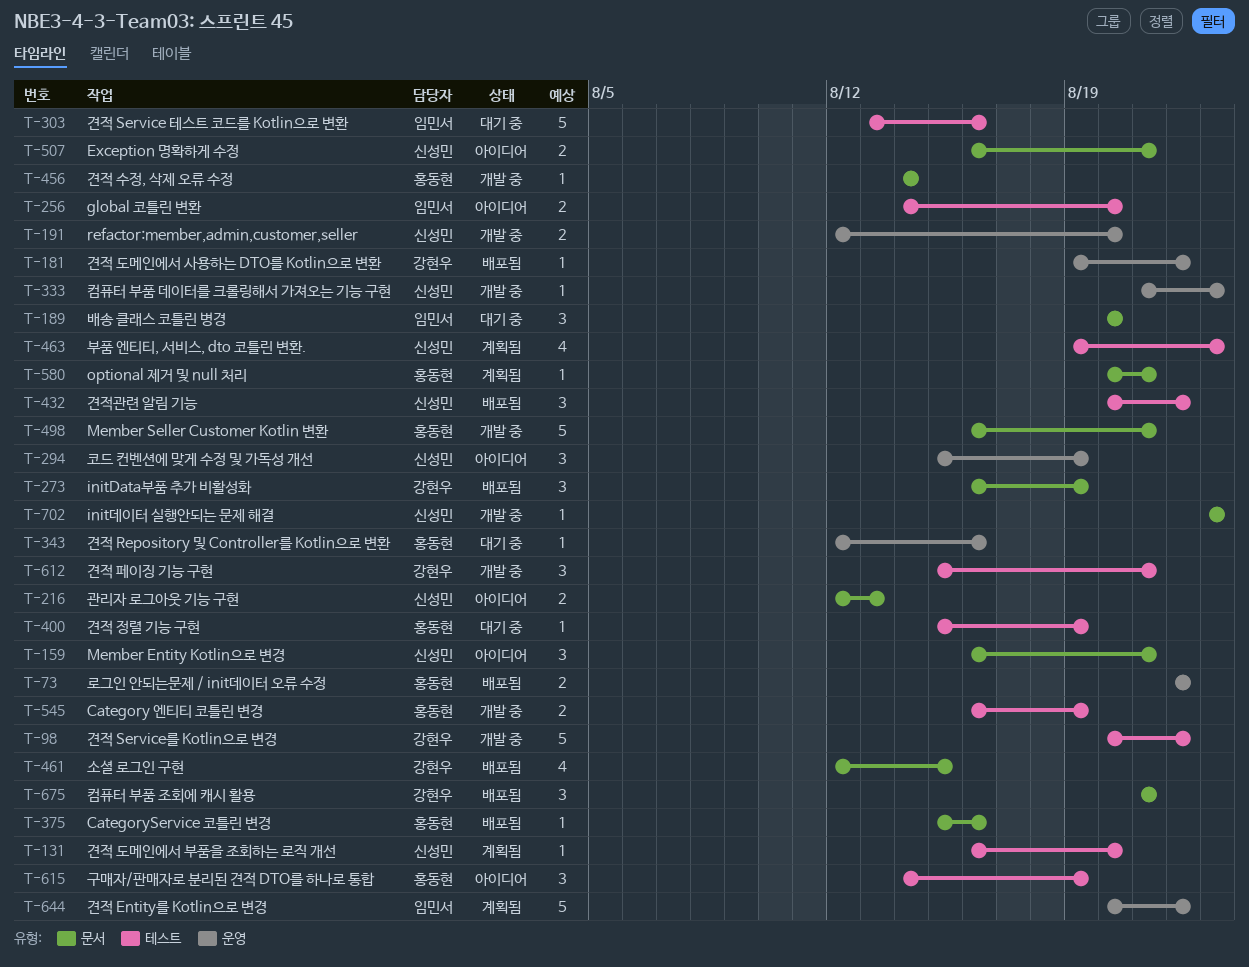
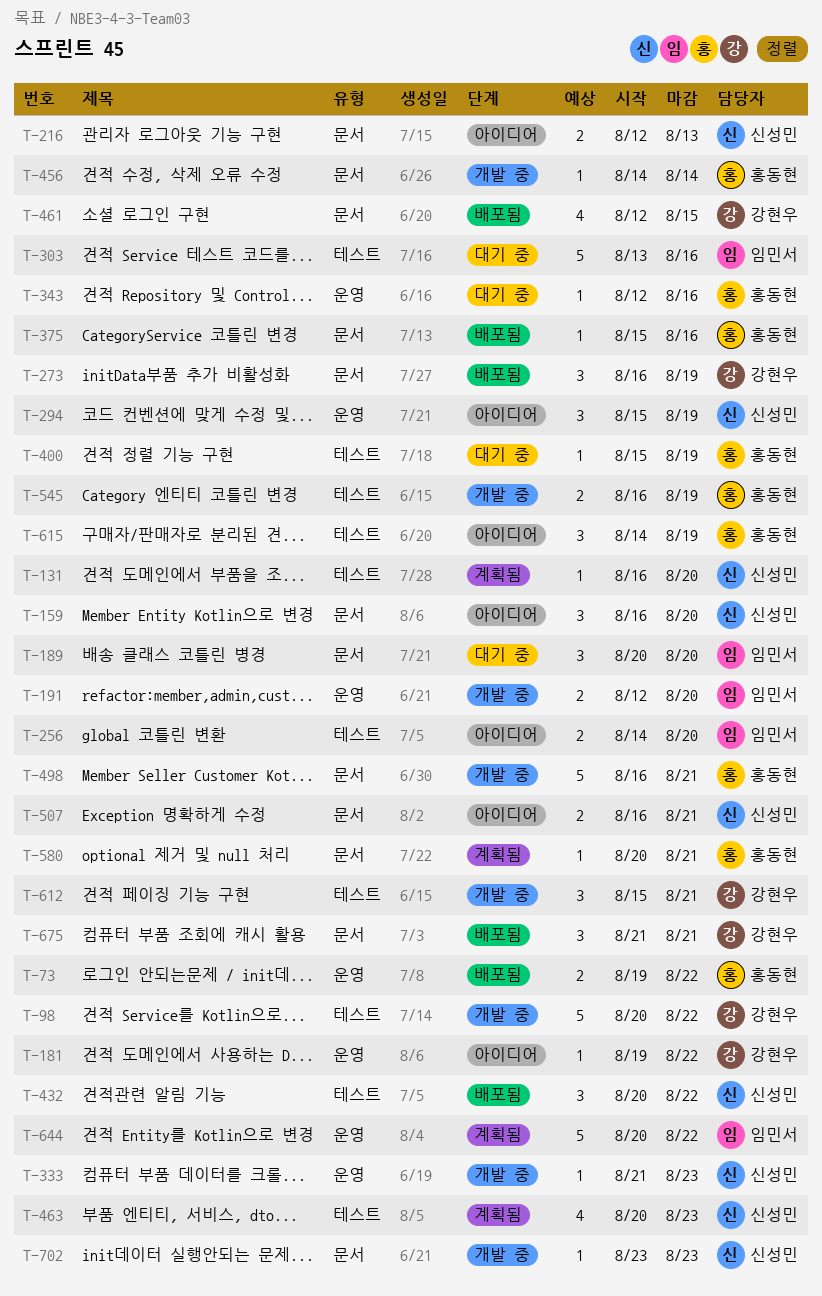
T-73, start: Aug 22 -> Aug 19
T-159, due: Aug 21 -> Aug 20
T-181, status: 배포됨 -> 아이디어
T-191, owner: 신성민 -> 임민서
T-463, start: Aug 19 -> Aug 20

